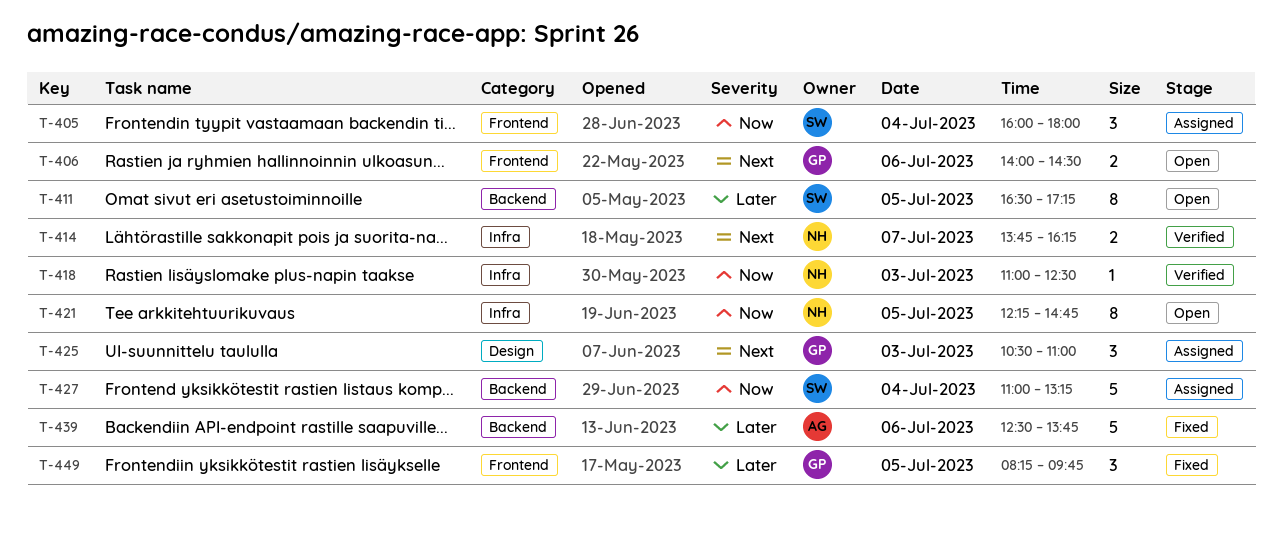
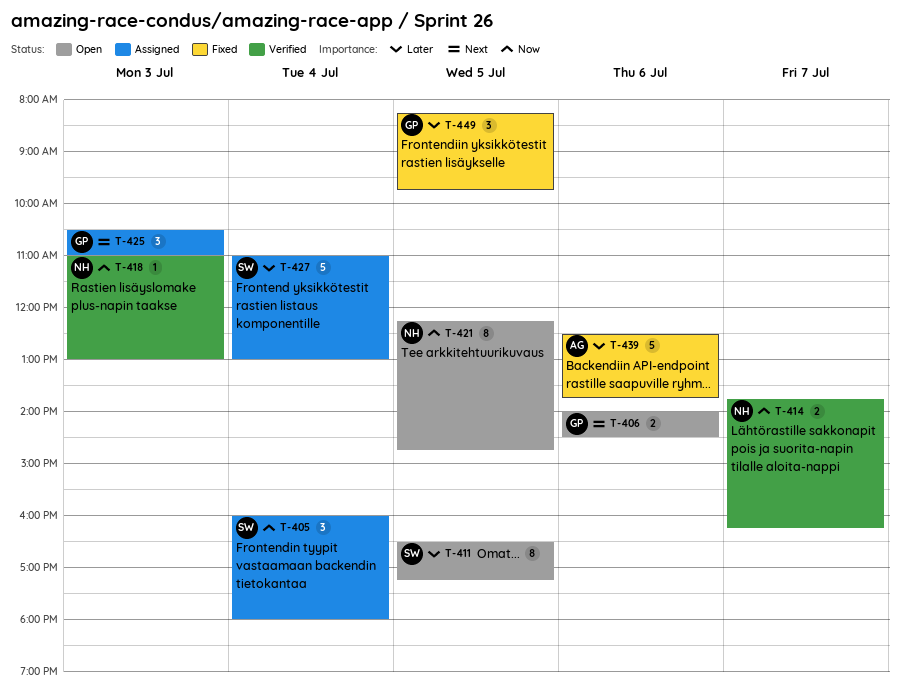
T-414, priority: Next -> Now
T-418, ends: 12:30 -> 13:00
T-427, priority: Now -> Later
T-427, ends: 13:15 -> 13:00

